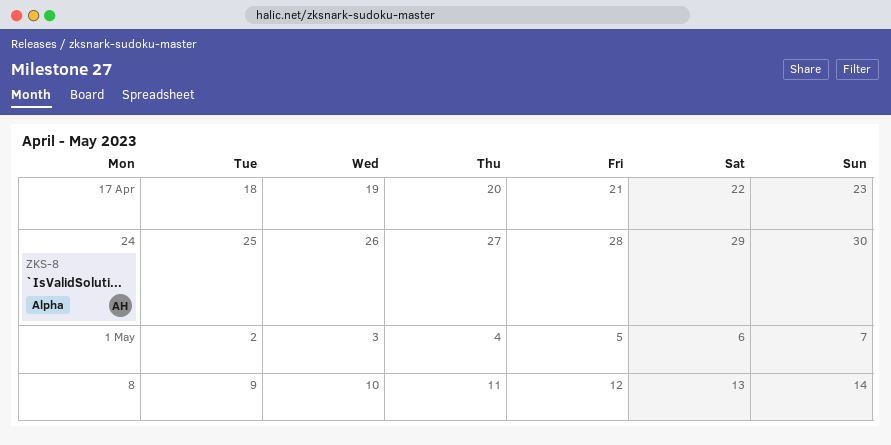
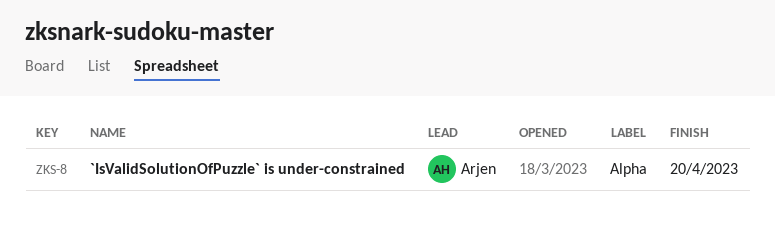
ZKS-8, due: Apr 24 -> Apr 20

